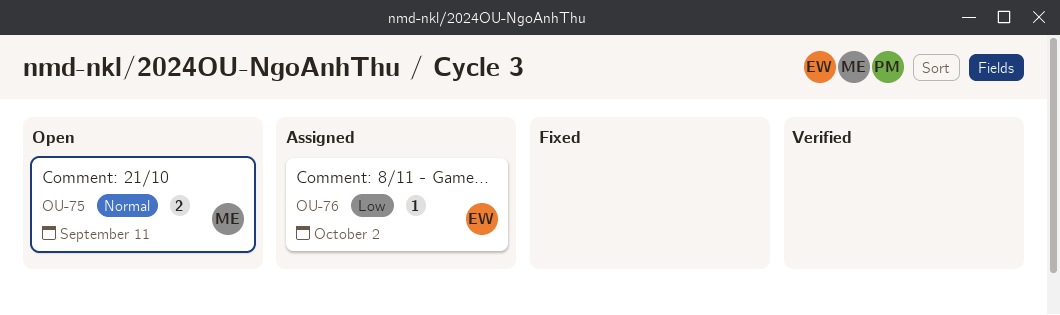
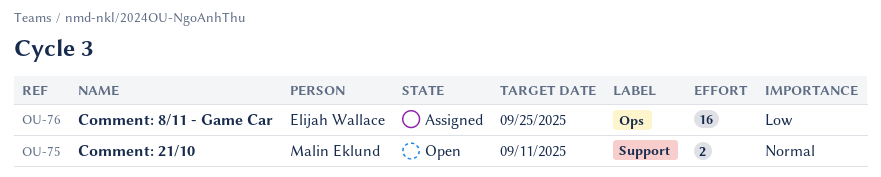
OU-76, estimate: 1 -> 16
OU-76, due: Oct 2 -> Sep 25

